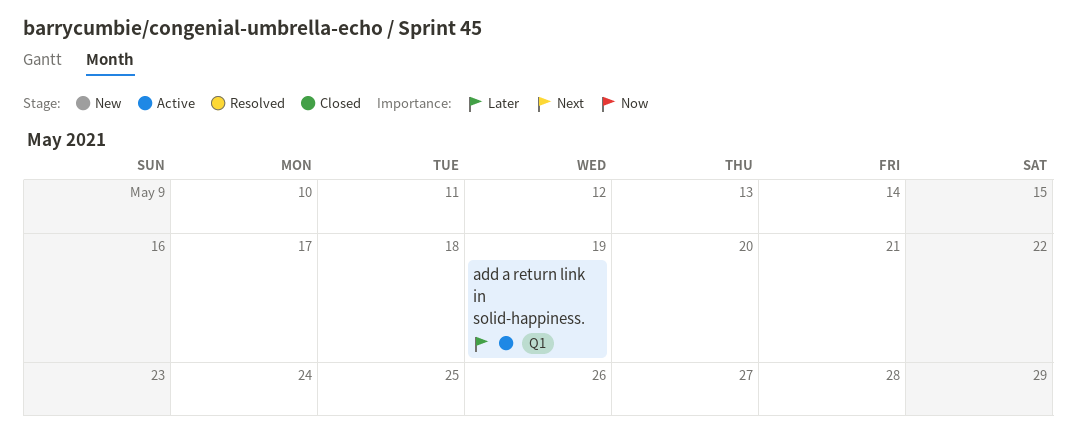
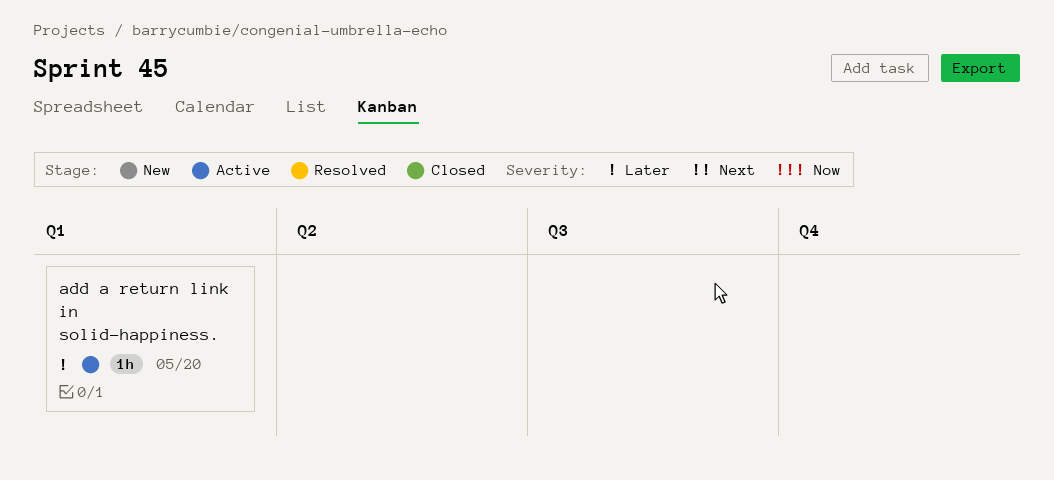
add a return link in solid-happiness., due: May 19 -> May 20

